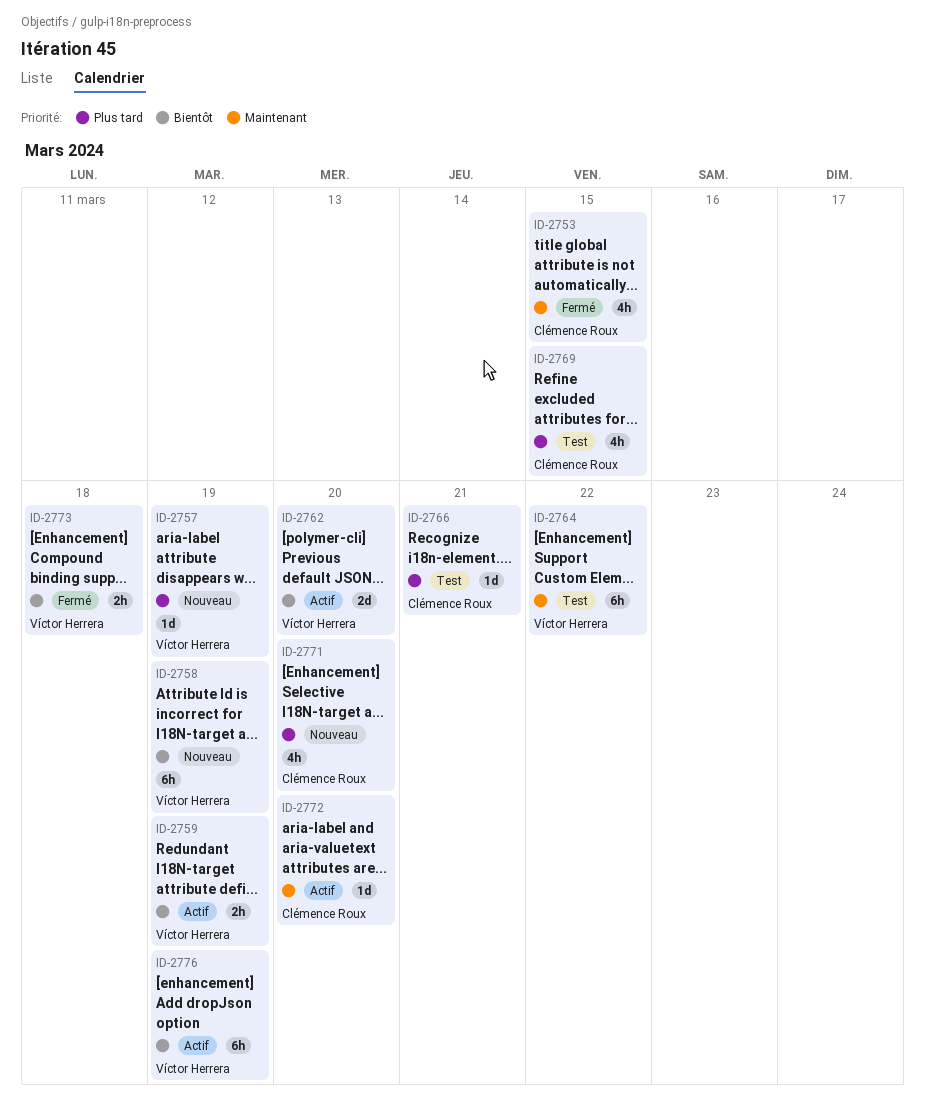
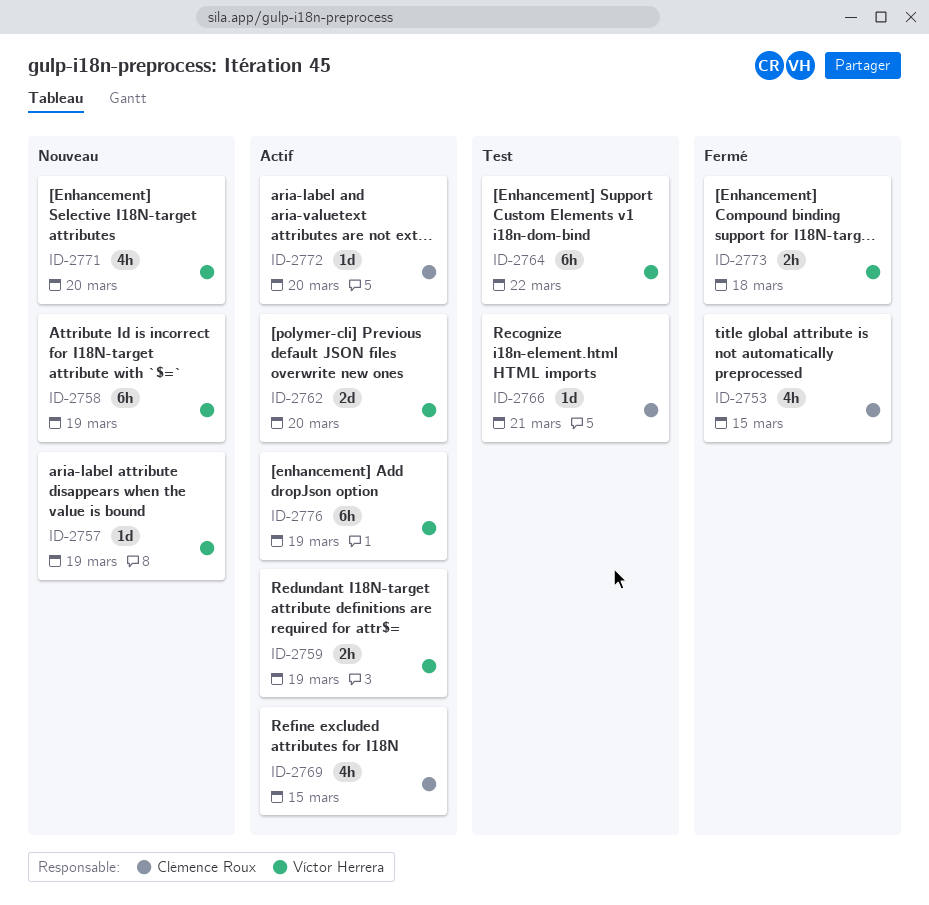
ID-2769, status: Test -> Actif
ID-2771, owner: Clémence Roux -> Víctor Herrera

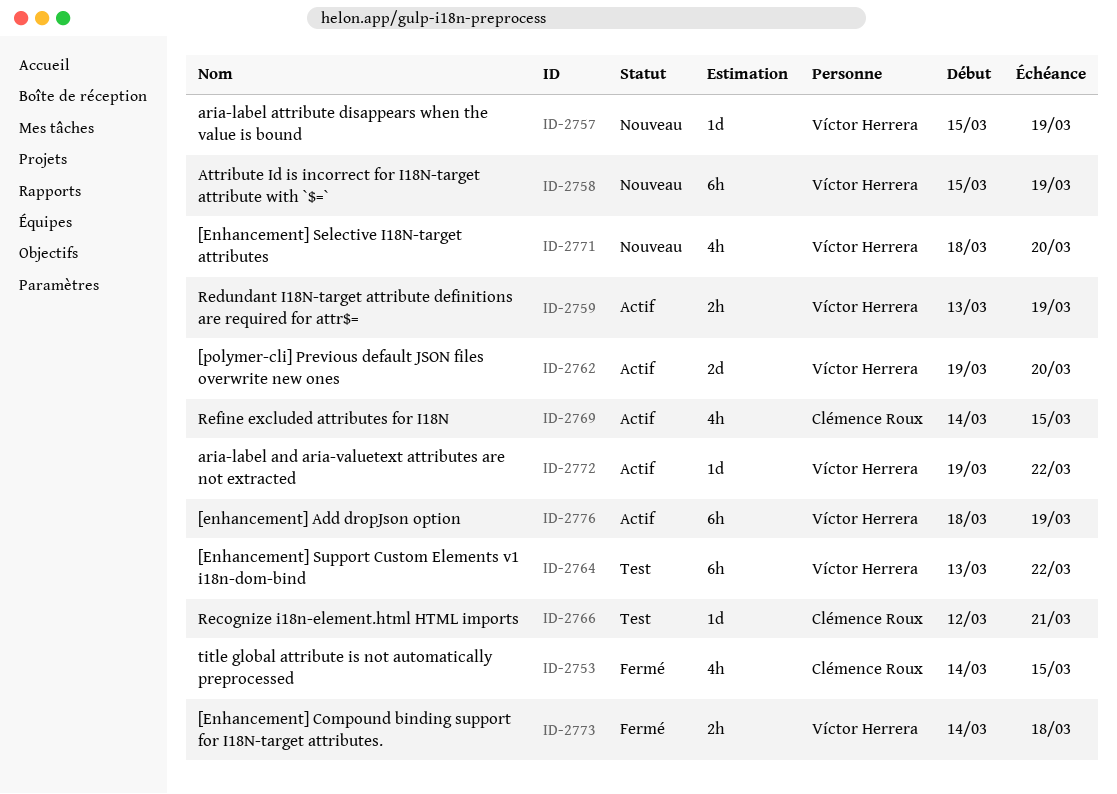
ID-2772, owner: Clémence Roux -> Víctor Herrera
ID-2772, due: Mar 20 -> Mar 22

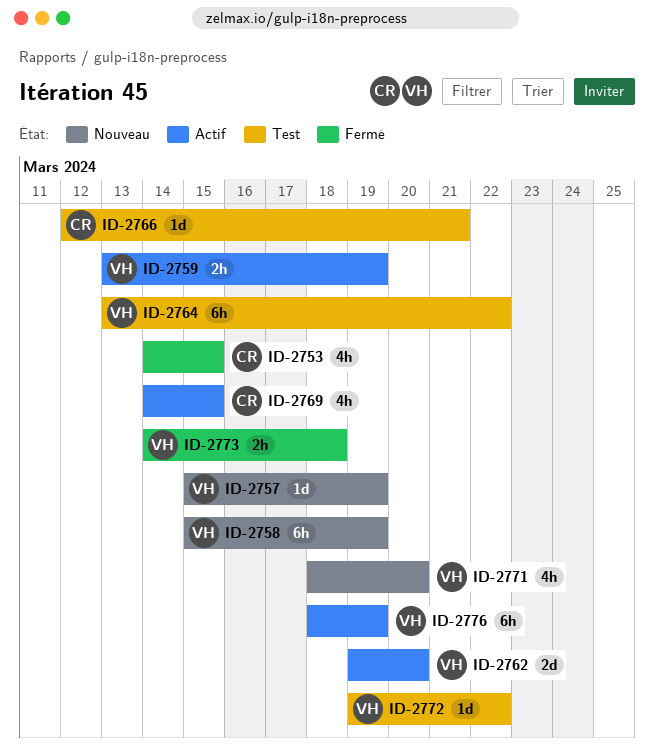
ID-2772, status: Actif -> Test

